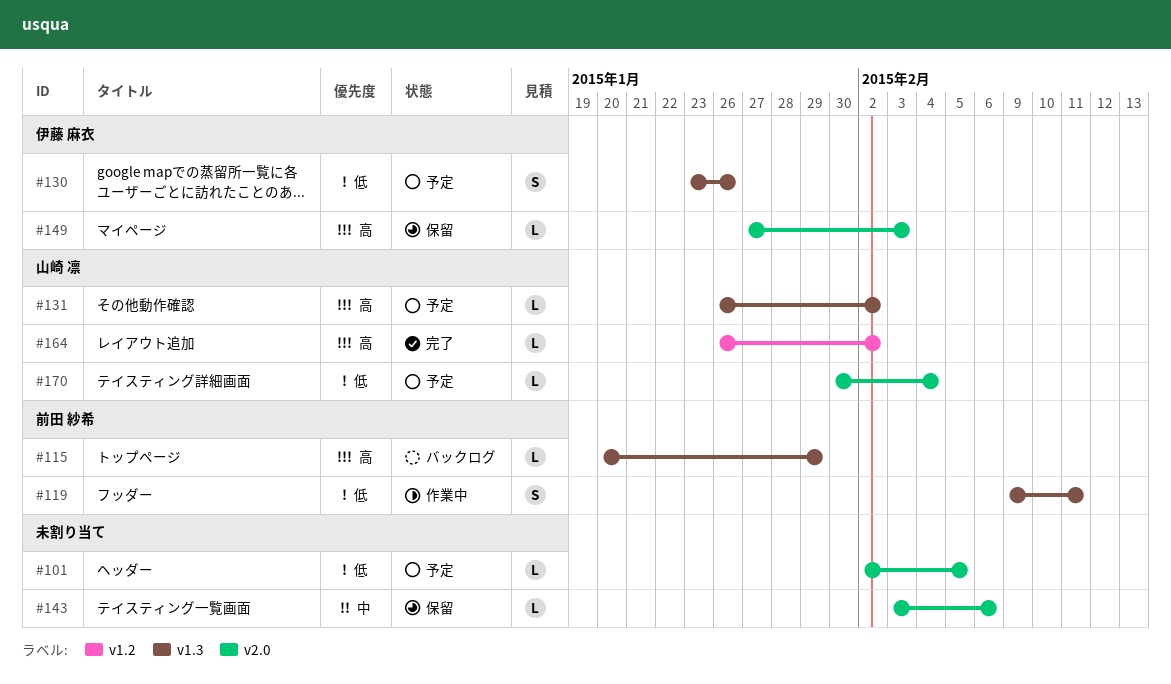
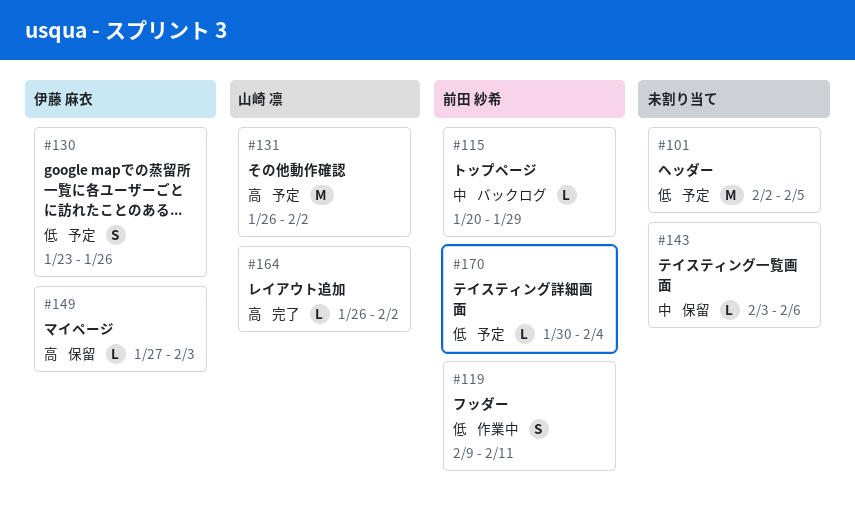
#101, estimate: L -> M
#115, priority: 高 -> 中
#131, estimate: L -> M
#170, owner: 山崎 凛 -> 前田 紗希

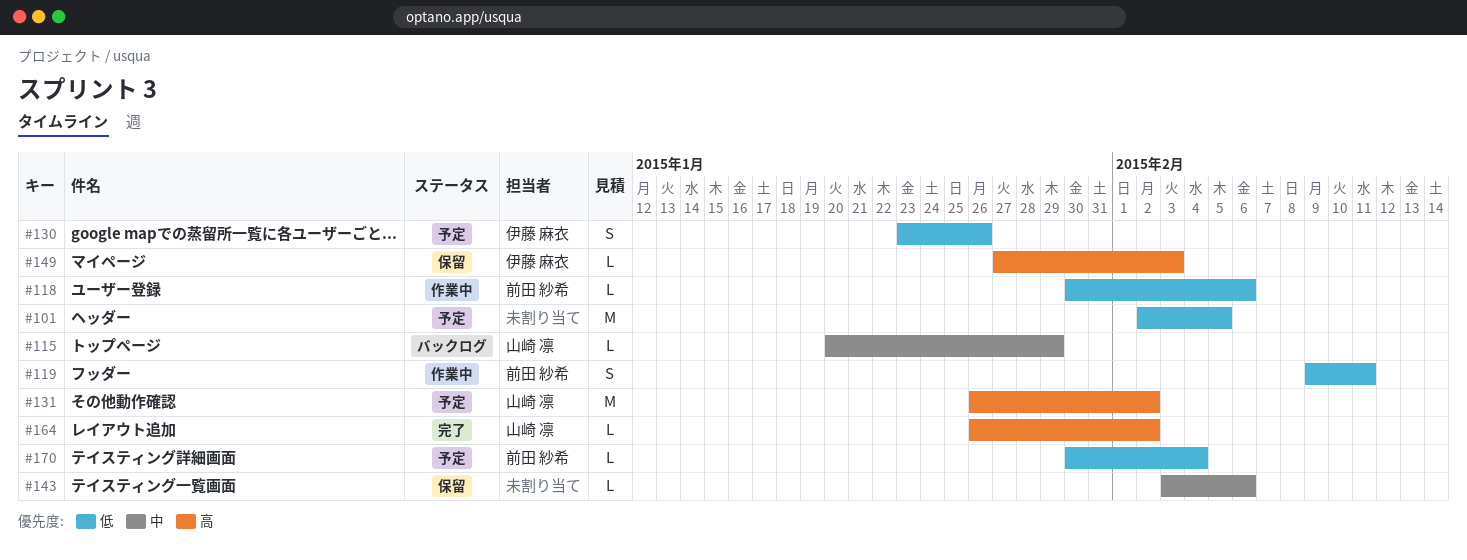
#115, owner: 前田 紗希 -> 山崎 凛
#118: none -> present

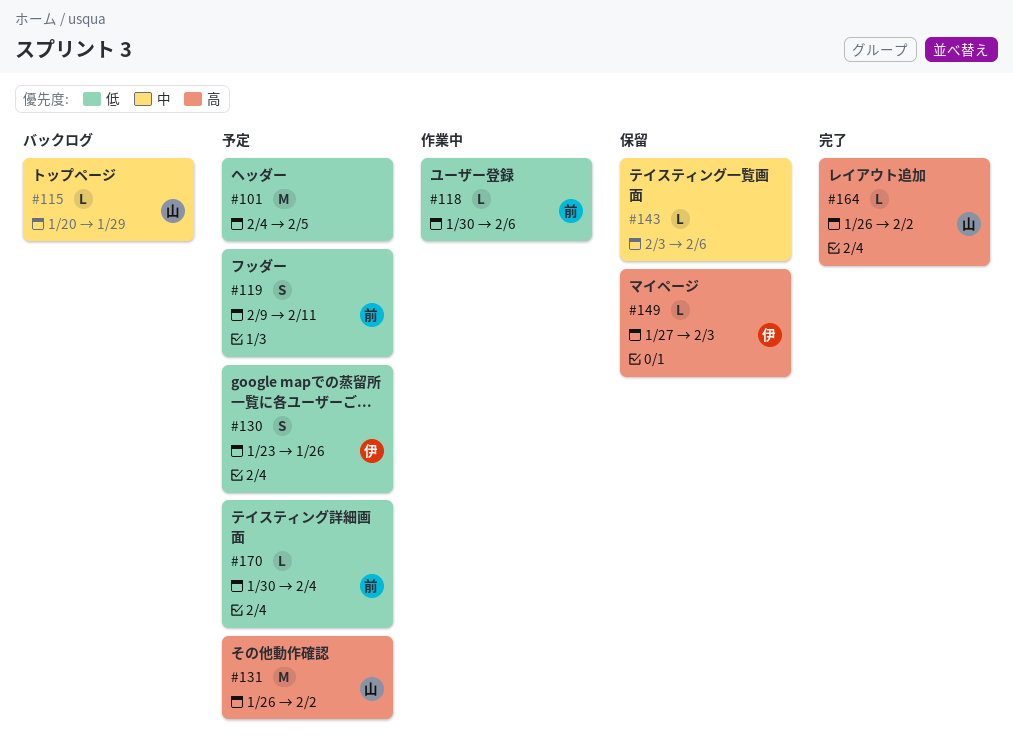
#101, start: Feb 2 -> Feb 4
#119, status: 作業中 -> 予定

